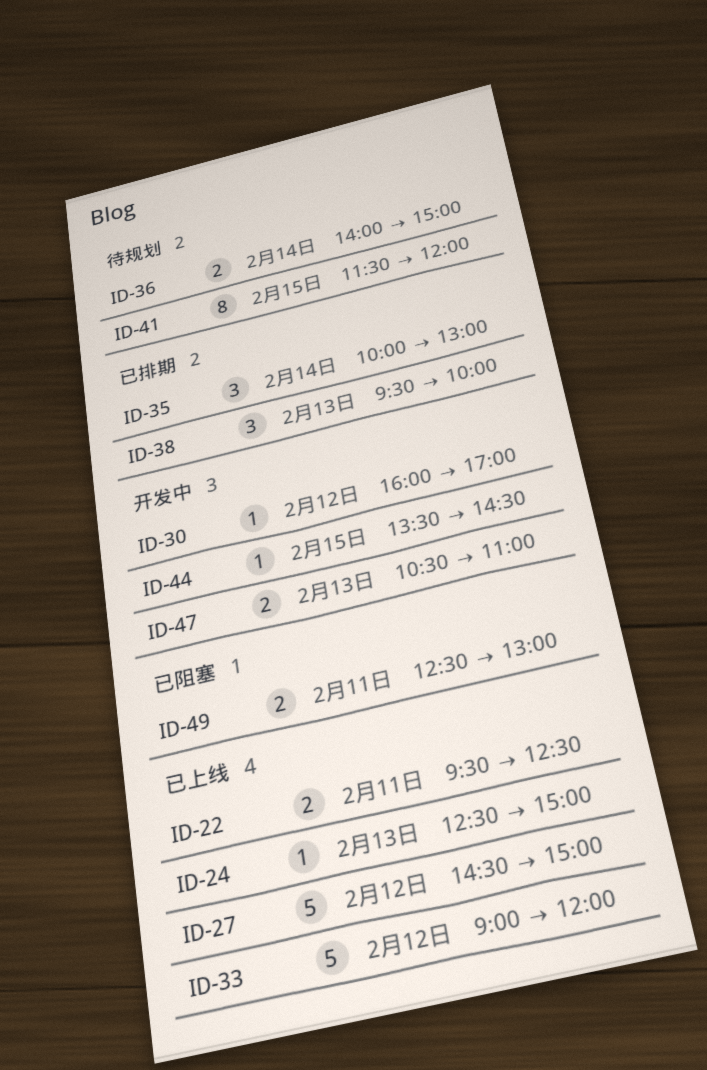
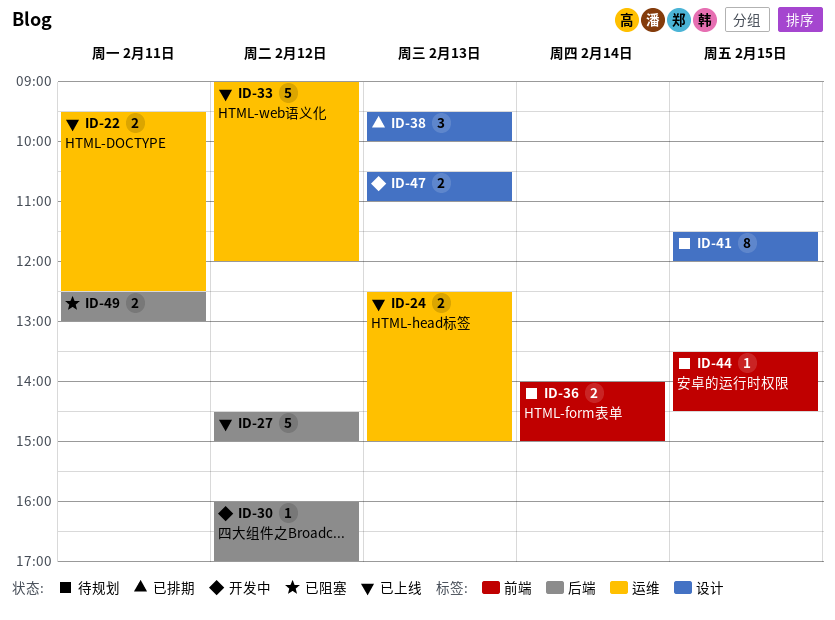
ID-24, estimate: 1 -> 2
ID-35: present -> none
ID-44, status: 开发中 -> 待规划

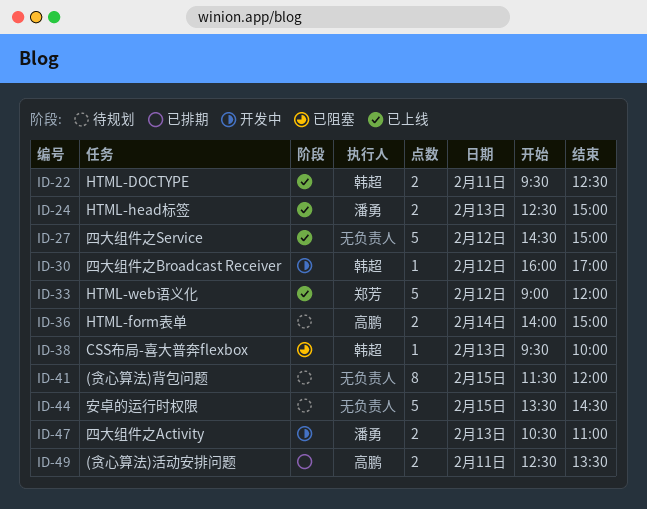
ID-38, status: 已排期 -> 已阻塞
ID-38, estimate: 3 -> 1
ID-44, estimate: 1 -> 5
ID-49, status: 已阻塞 -> 已排期
ID-49, ends: 13:00 -> 13:30

